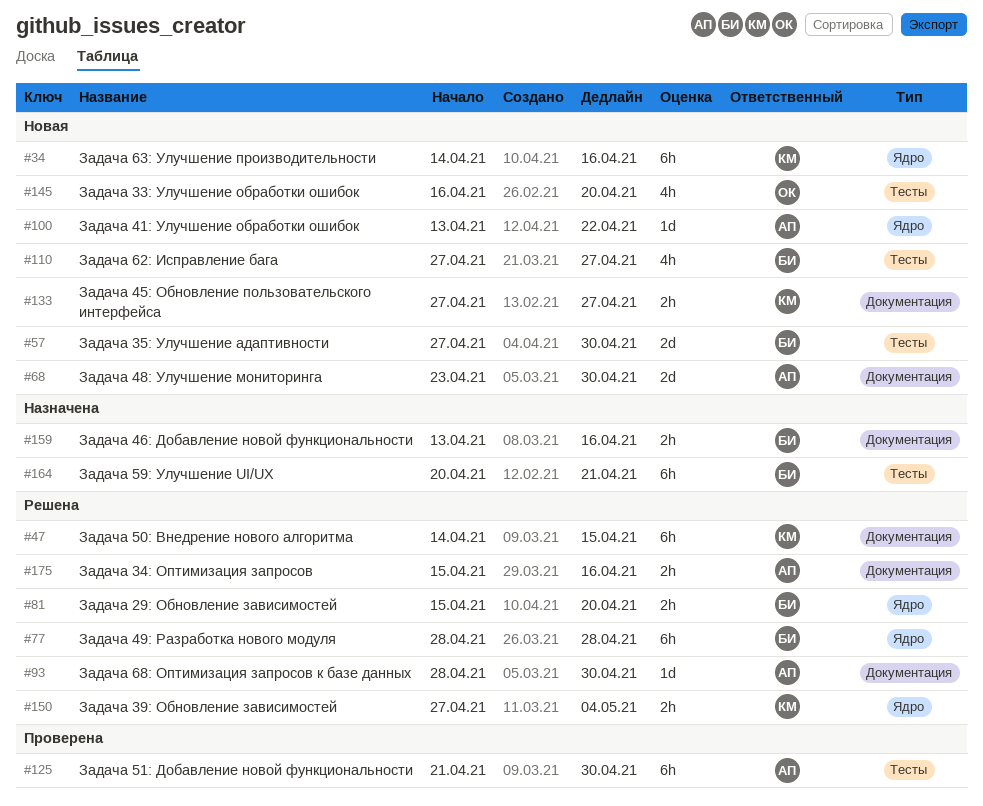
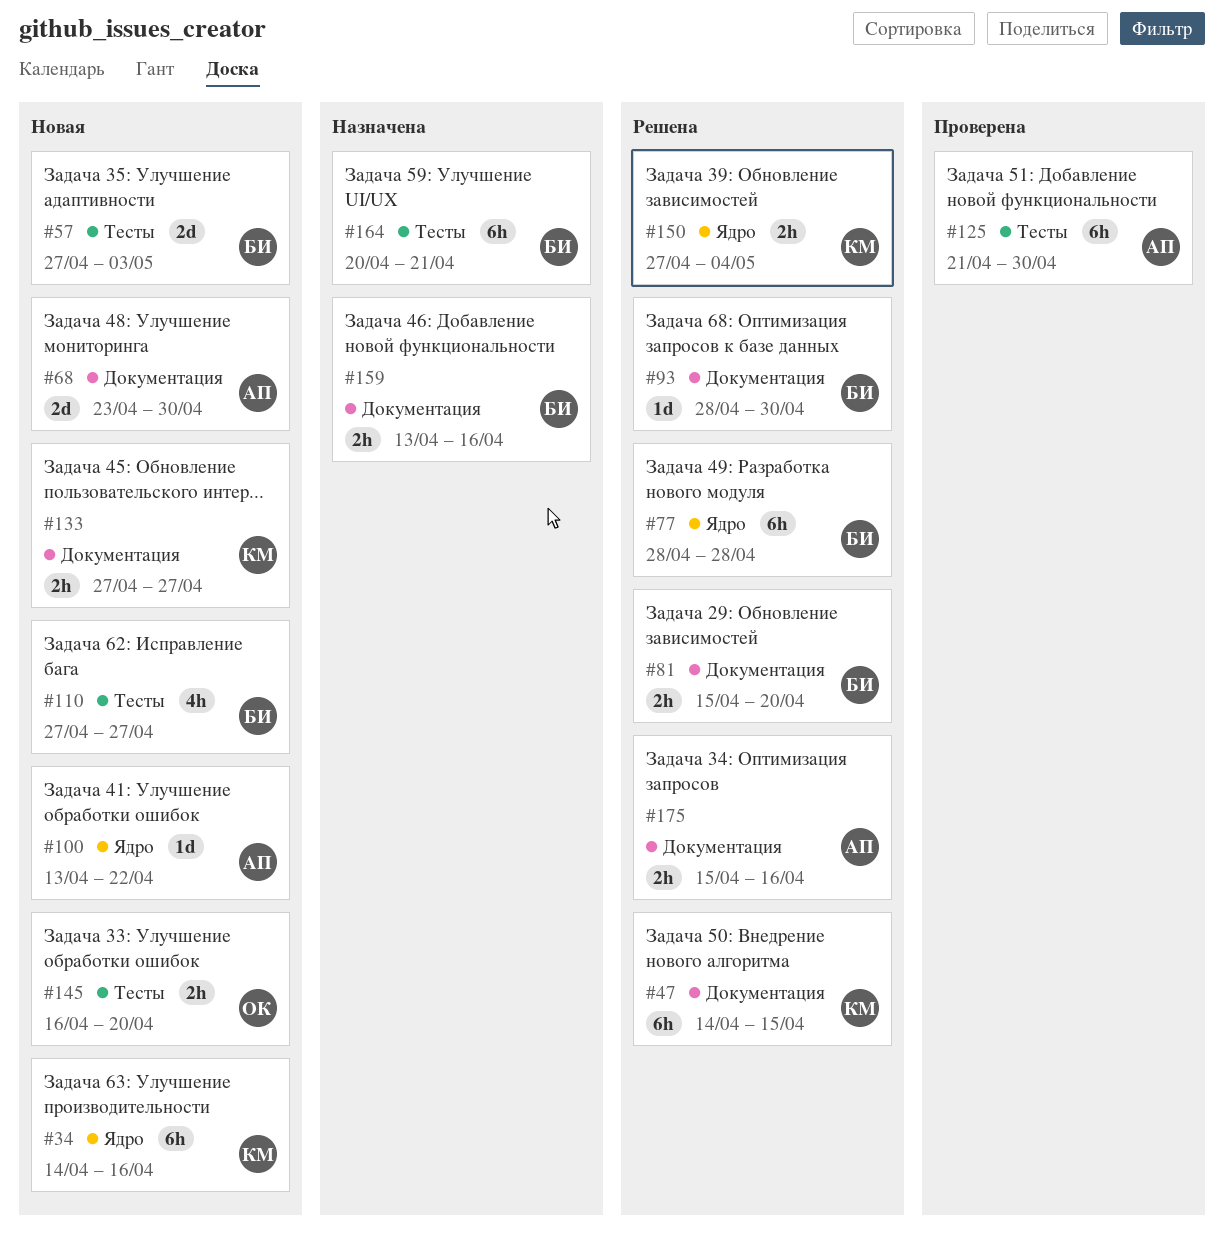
#57, due: Apr 30 -> May 3
#81, label: Ядро -> Документация
#93, owner: АП -> БИ
#145, estimate: 4h -> 2h

